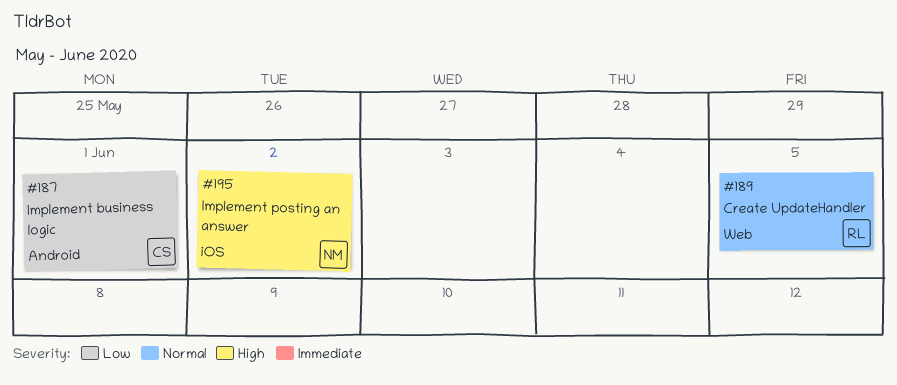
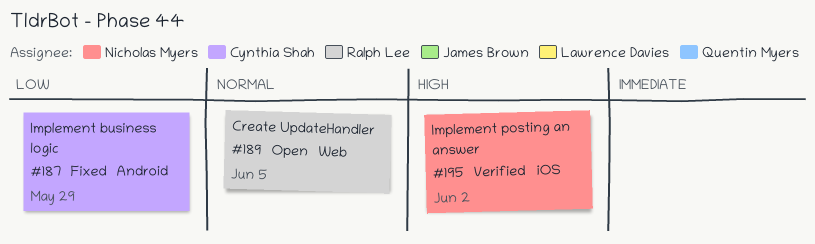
#187, due: Jun 1 -> May 29

